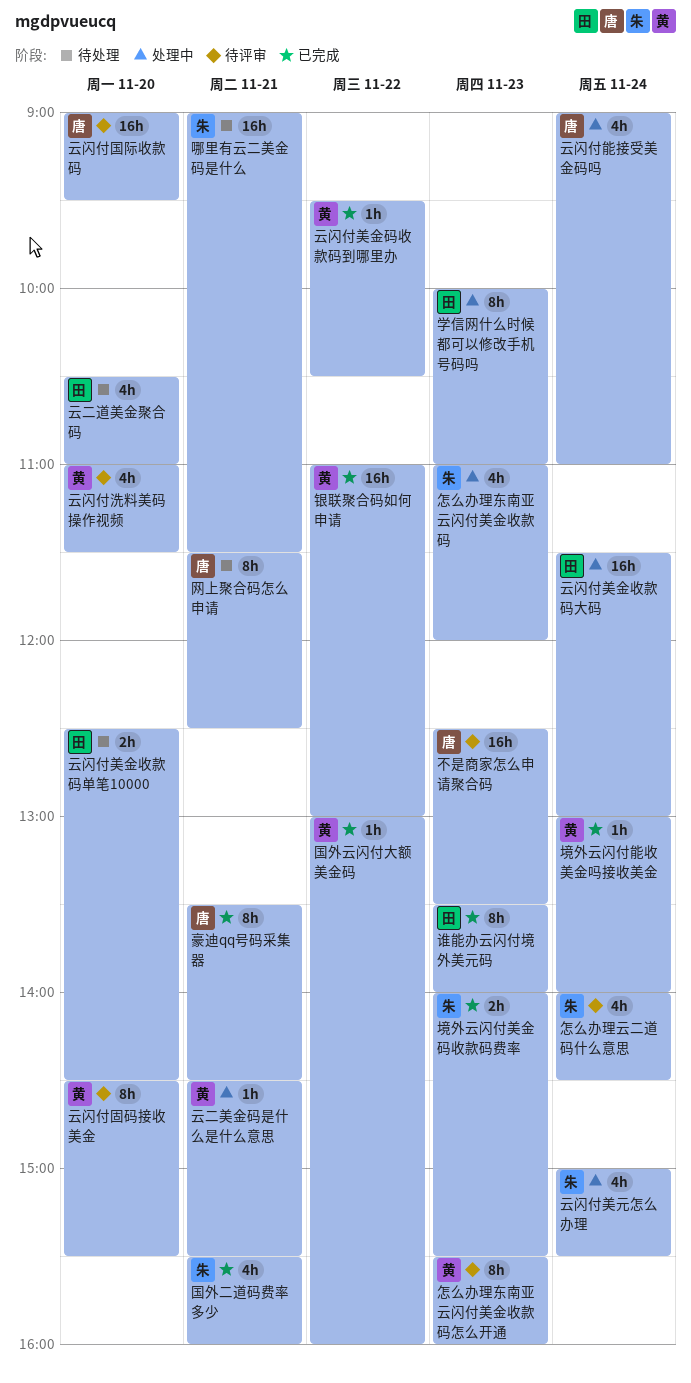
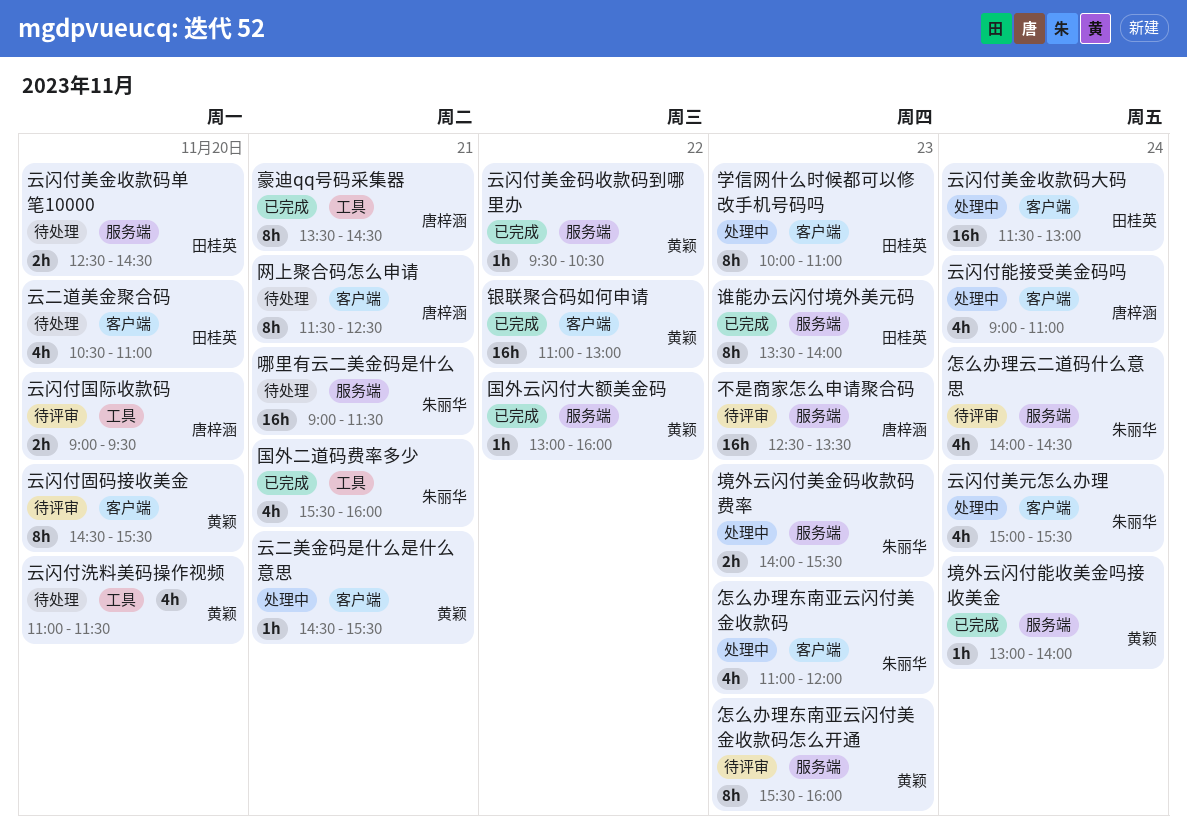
云闪付国际收款码, estimate: 16h -> 2h
云闪付洗料美码操作视频, status: 待评审 -> 待处理
境外云闪付美金码收款码费率, status: 已完成 -> 处理中

